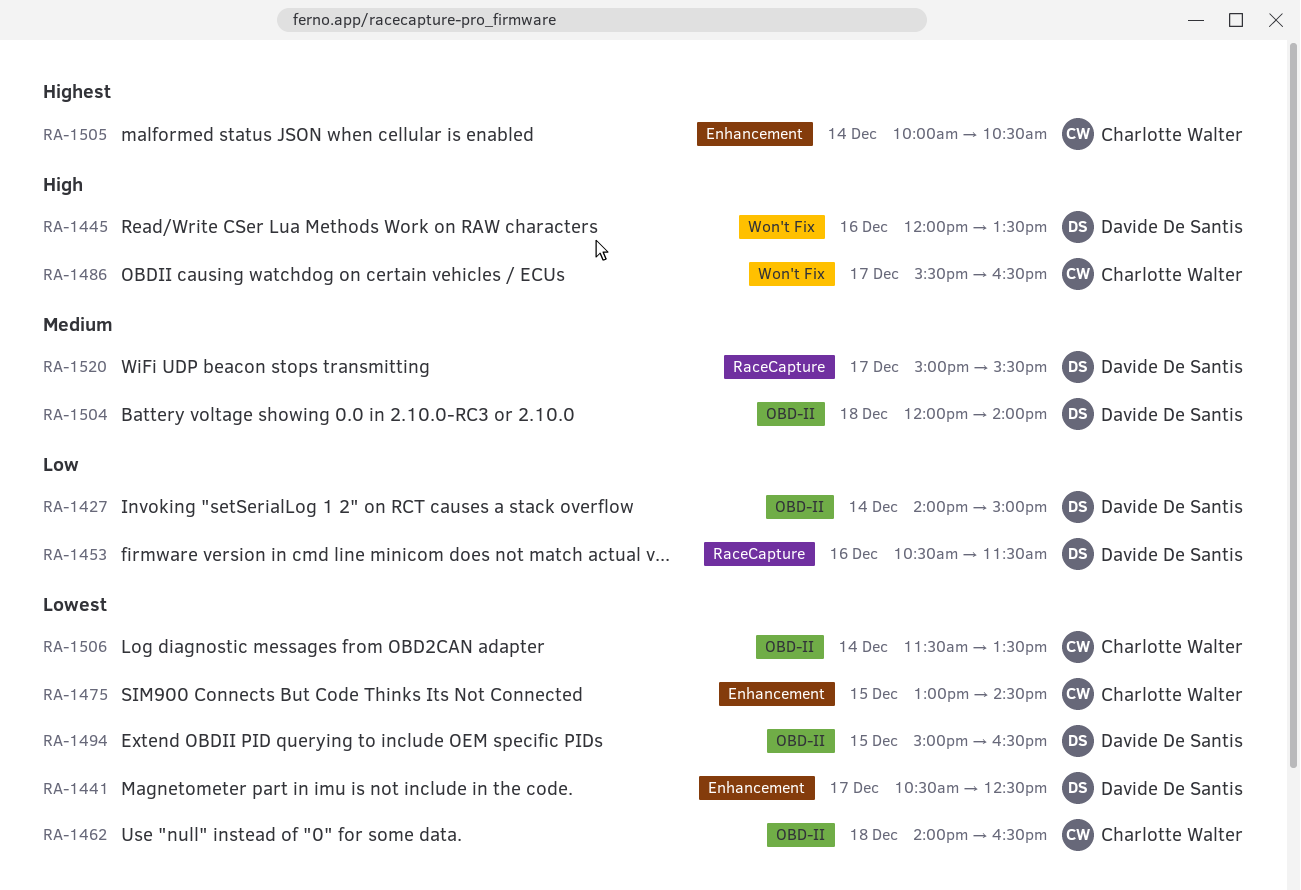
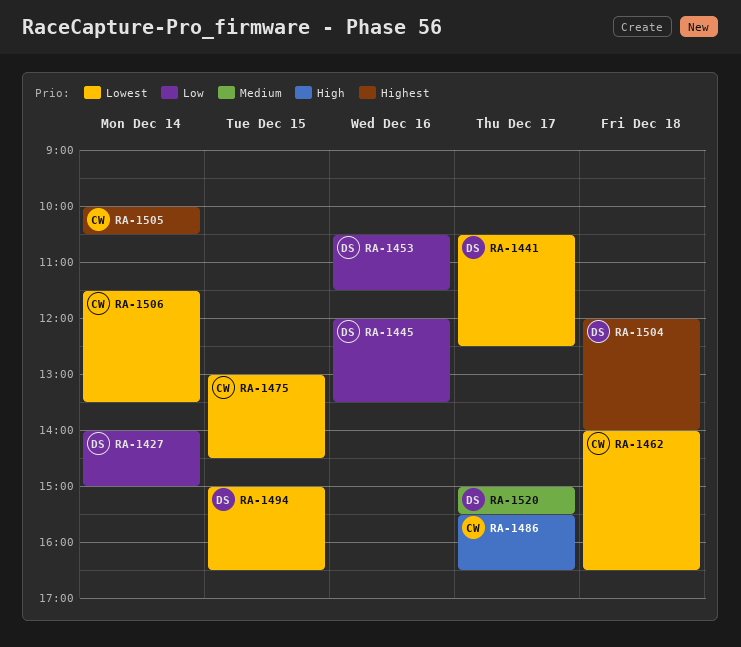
RA-1445, priority: High -> Low
RA-1504, priority: Medium -> Highest

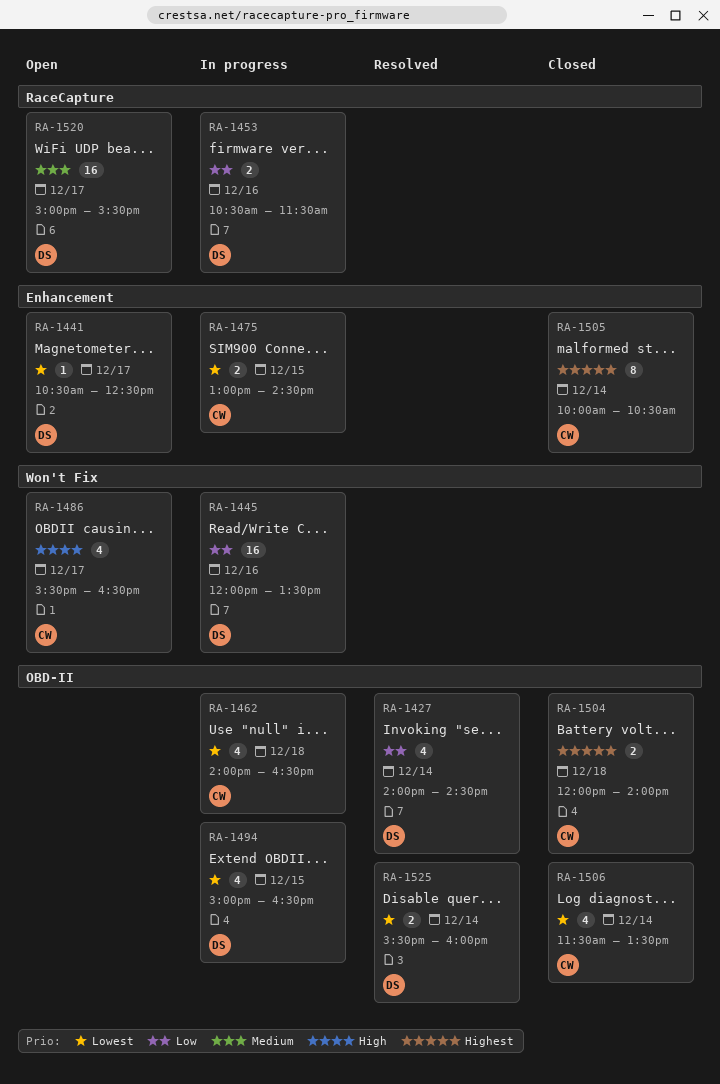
RA-1427, ends: 15:00 -> 14:30
RA-1504, owner: DS -> CW
RA-1525: none -> present

